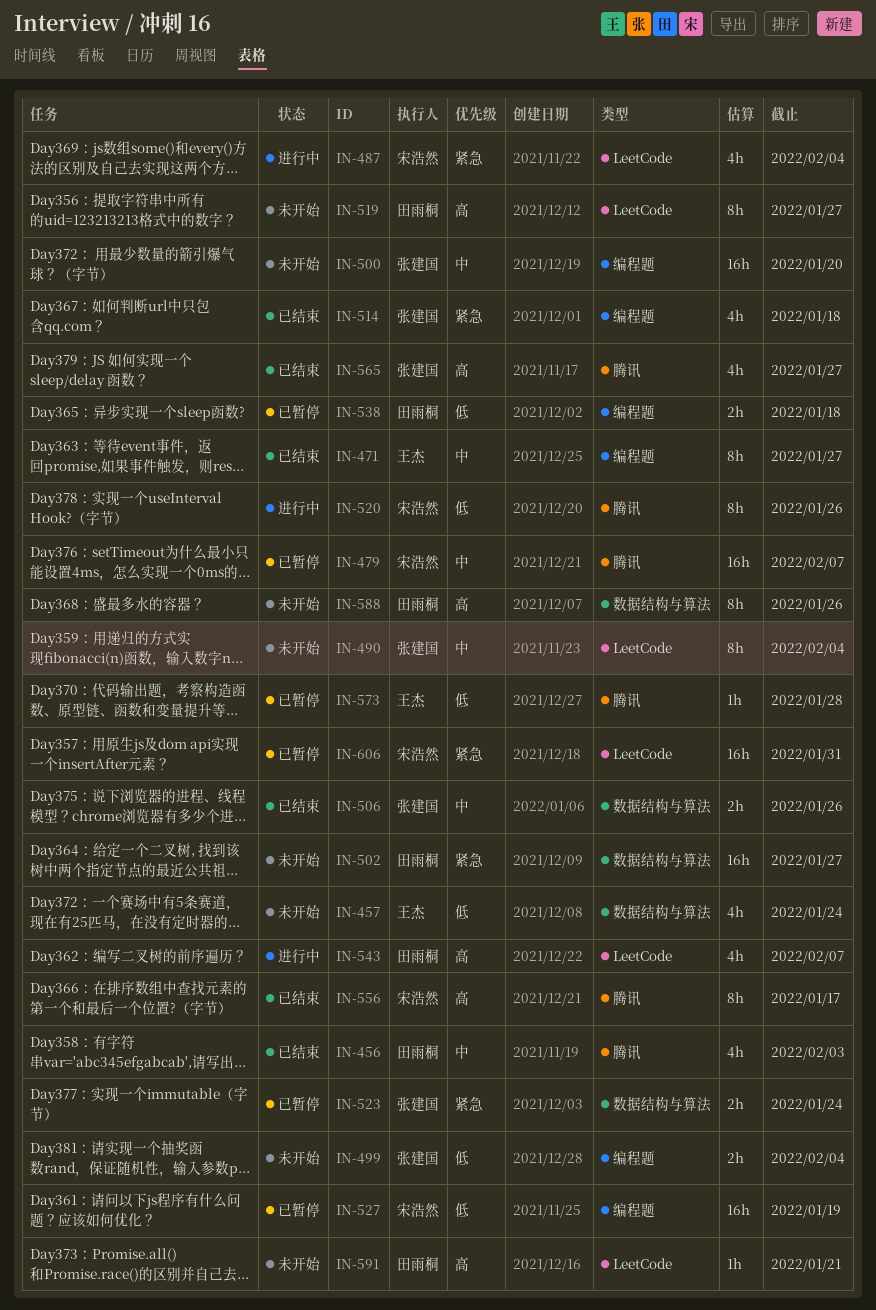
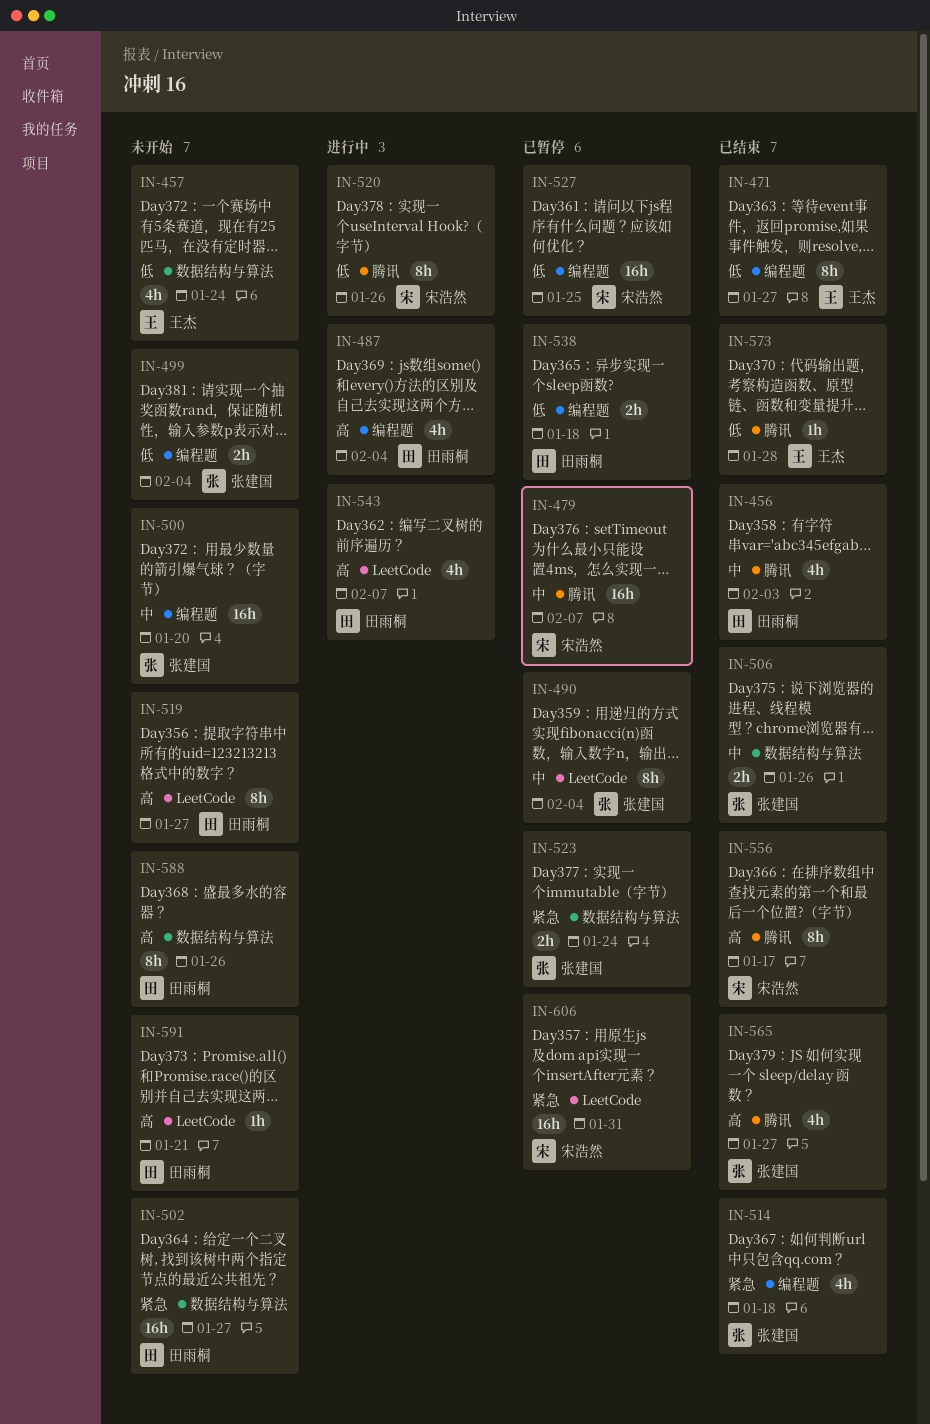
IN-471, priority: 中 -> 低
IN-487, owner: 宋浩然 -> 田雨桐
IN-487, priority: 紧急 -> 高
IN-487, label: LeetCode -> 编程题
IN-490, status: 未开始 -> 已暂停
IN-527, due: Jan 19 -> Jan 25
IN-573, status: 已暂停 -> 已结束

